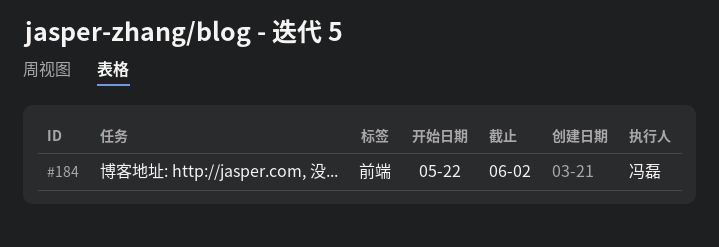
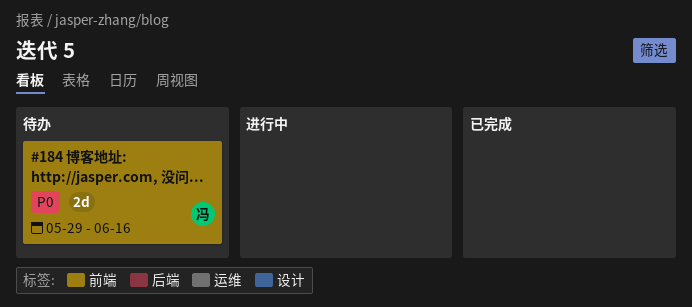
#184, start: May 22 -> May 29
#184, due: Jun 2 -> Jun 16

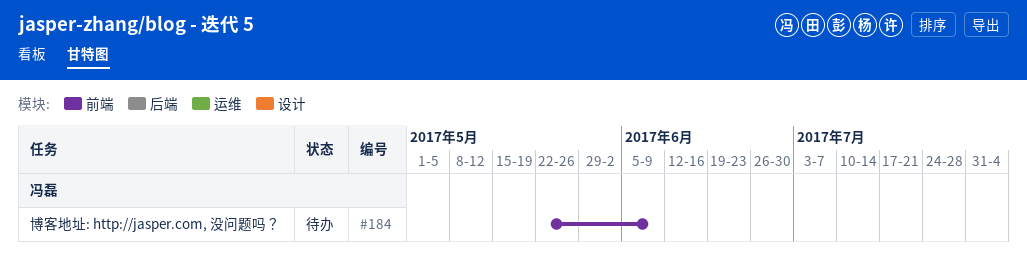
#184, start: May 29 -> May 22
#184, due: Jun 16 -> Jun 9

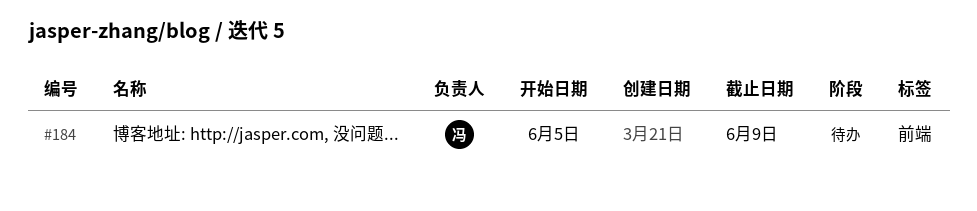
#184, start: May 22 -> Jun 5

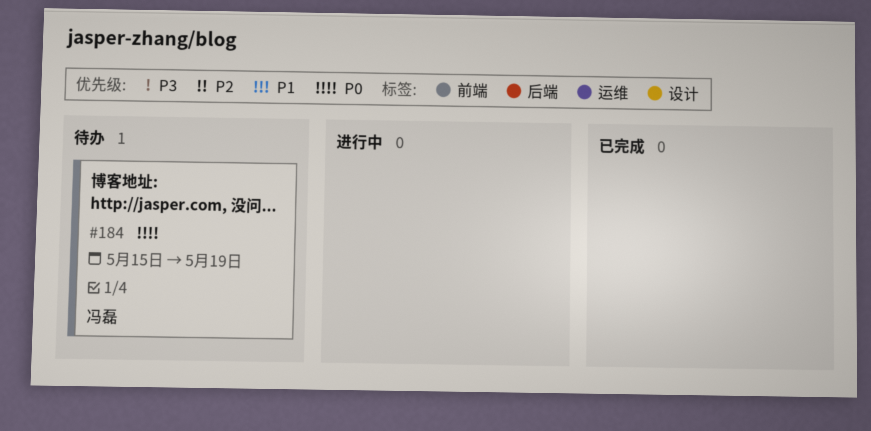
#184, start: Jun 5 -> May 15
#184, due: Jun 9 -> May 19

